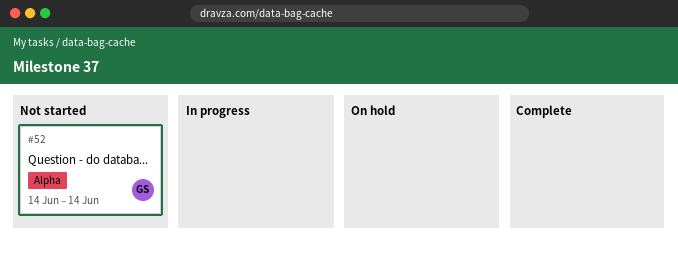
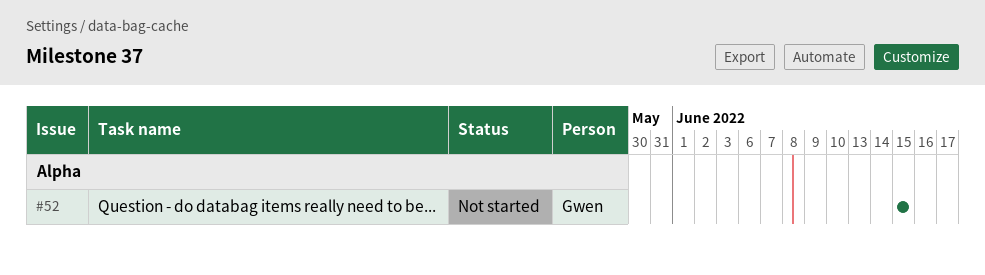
#52, start: Jun 14 -> Jun 15
#52, due: Jun 14 -> Jun 15

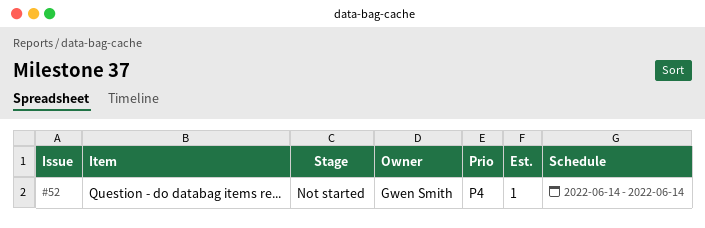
#52, start: Jun 15 -> Jun 14
#52, due: Jun 15 -> Jun 14

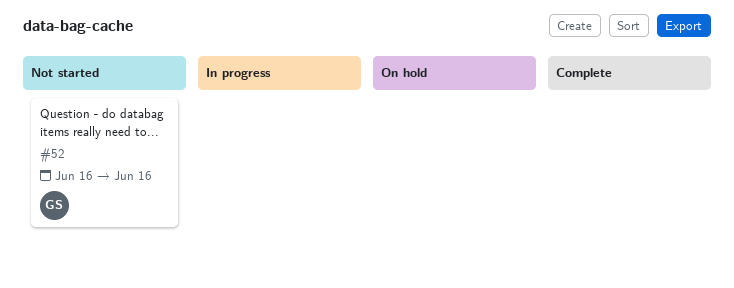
#52, start: Jun 14 -> Jun 16
#52, due: Jun 14 -> Jun 16

